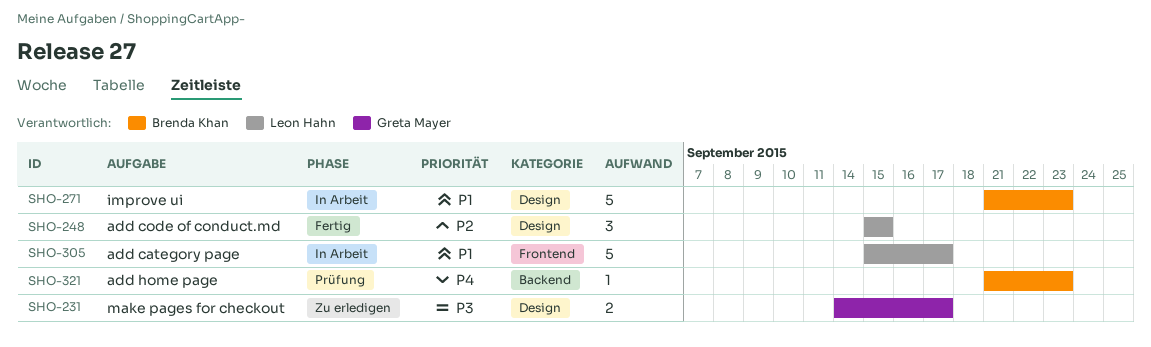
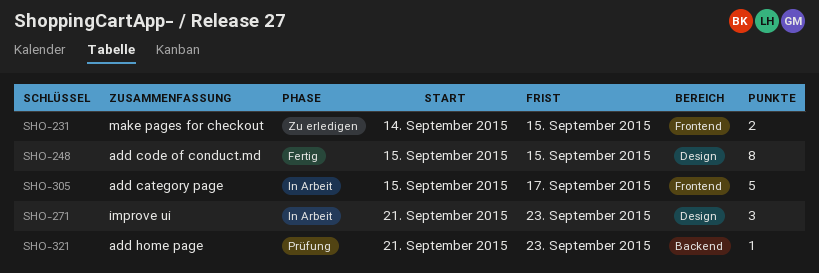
SHO-231, label: Design -> Frontend
SHO-231, due: Sep 17 -> Sep 15
SHO-248, estimate: 3 -> 8
SHO-271, estimate: 5 -> 3

